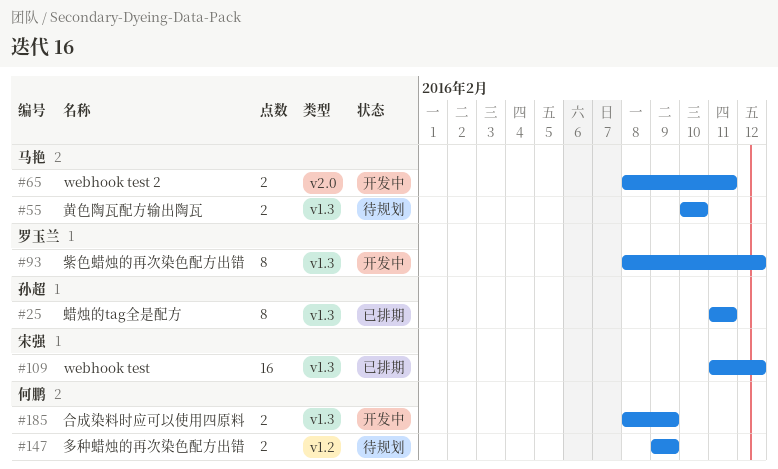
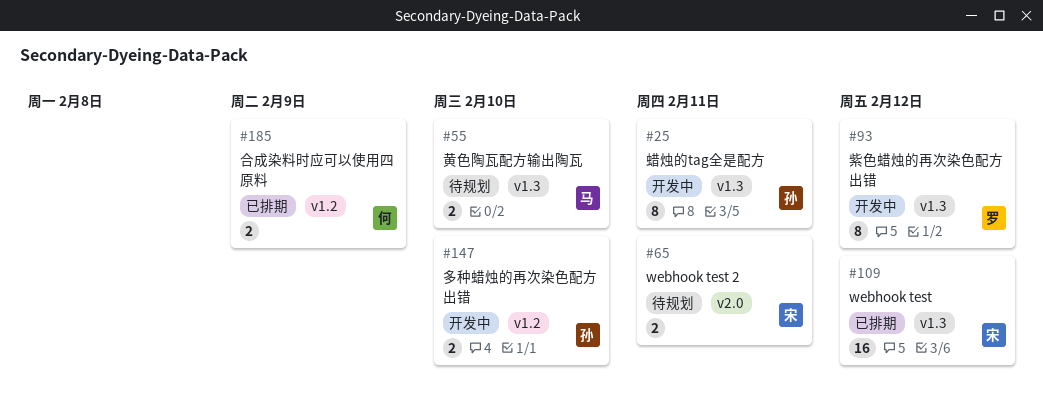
#25, status: 已排期 -> 开发中
#65, status: 开发中 -> 待规划
#65, owner: 马艳 -> 宋强
#147, status: 待规划 -> 开发中
#147, owner: 何鹏 -> 孙超
#147, due: Feb 9 -> Feb 10
#185, status: 开发中 -> 已排期
#185, label: v1.3 -> v1.2

